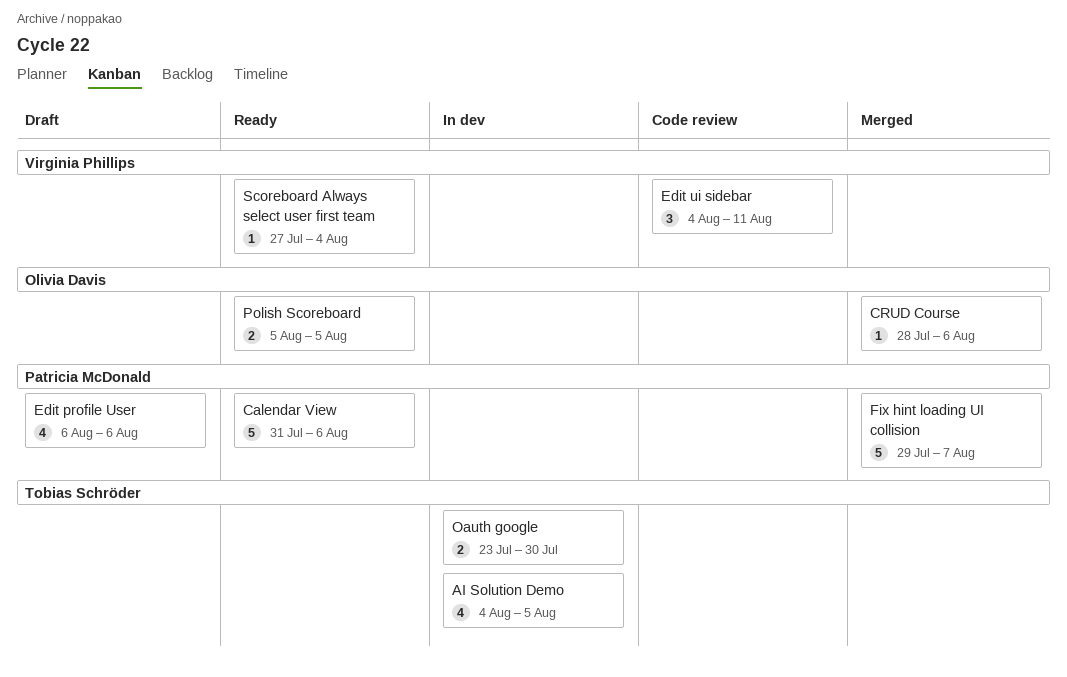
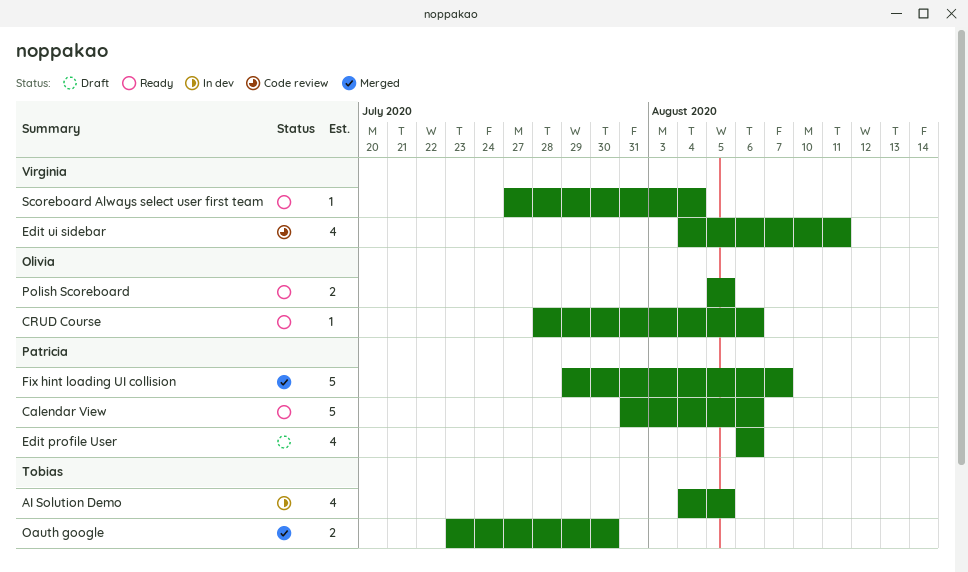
CRUD Course, status: Merged -> Ready
Edit ui sidebar, estimate: 3 -> 4
Oauth google, status: In dev -> Merged

